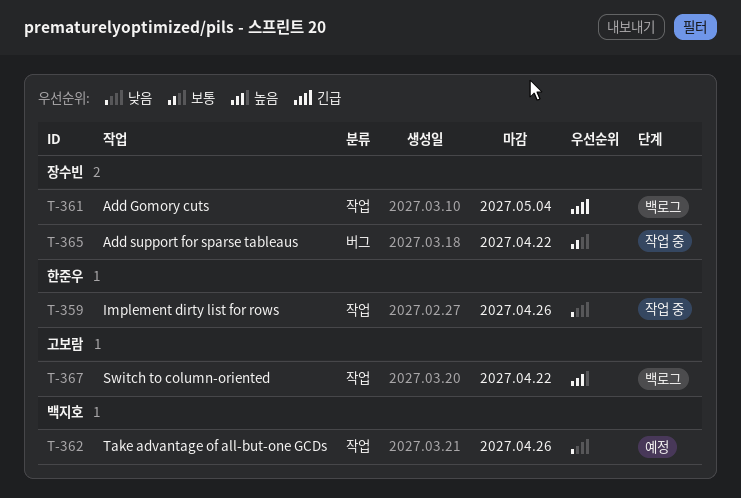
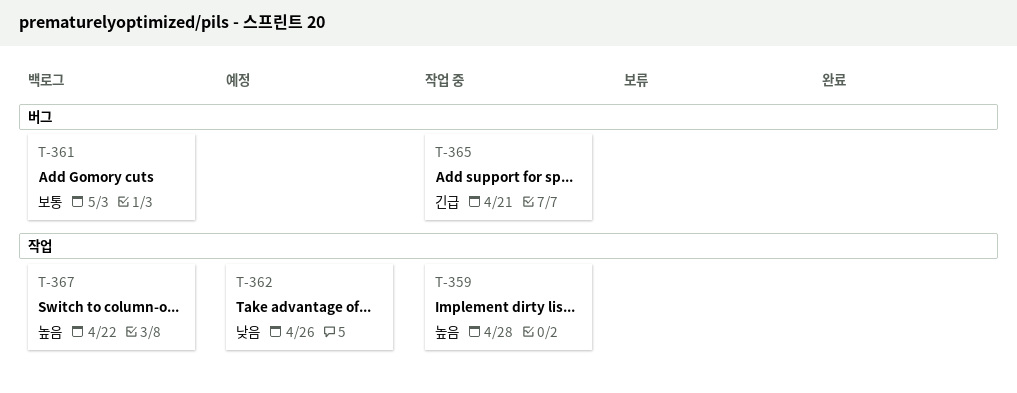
T-359, priority: 낮음 -> 높음
T-359, due: Apr 26 -> Apr 28
T-361, priority: 긴급 -> 보통
T-361, label: 작업 -> 버그
T-361, due: May 4 -> May 3
T-365, priority: 보통 -> 긴급
T-365, due: Apr 22 -> Apr 21

